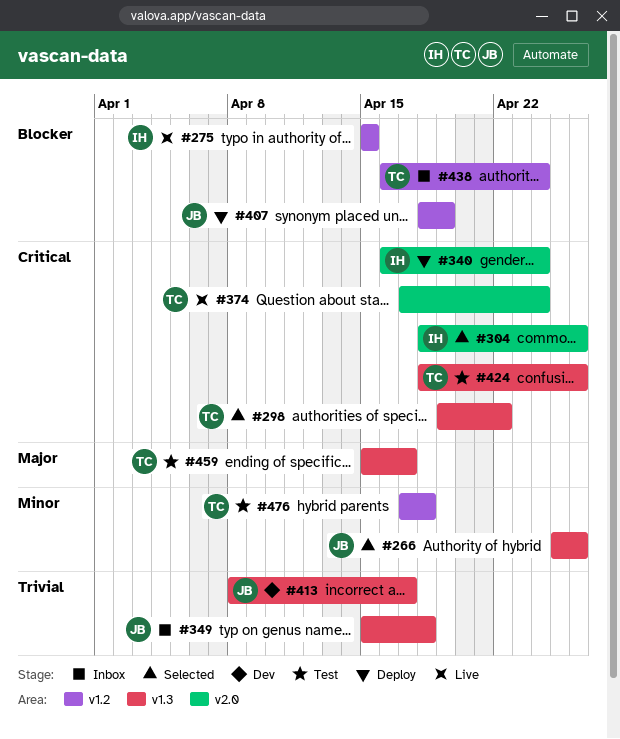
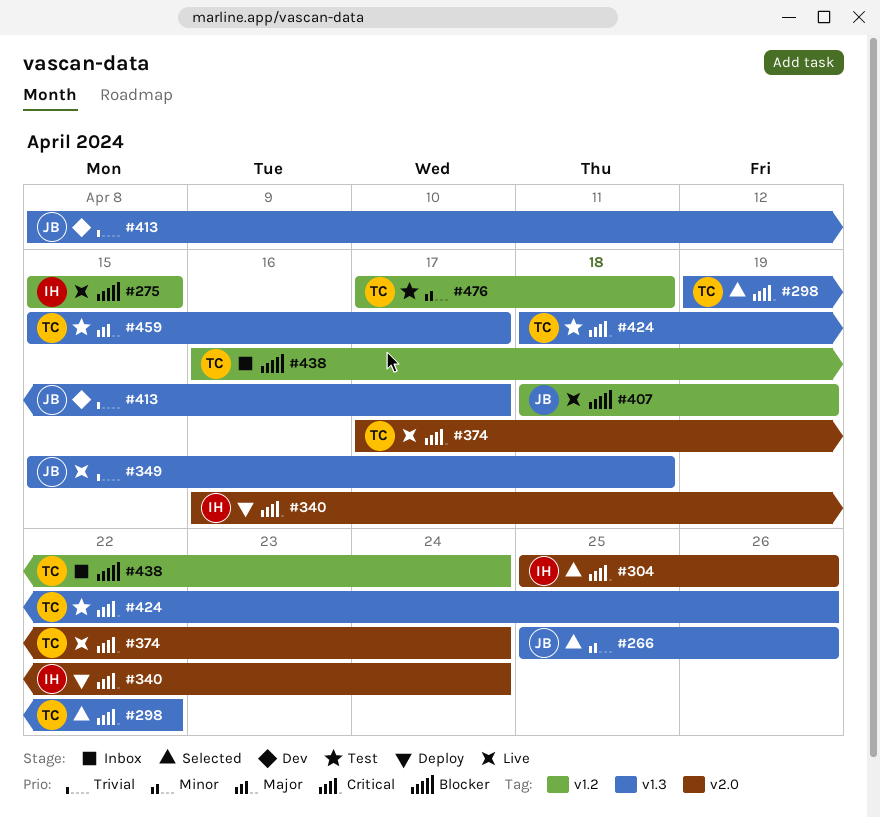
#304, start: Apr 18 -> Apr 25
#349, status: Inbox -> Live
#407, status: Deploy -> Live

